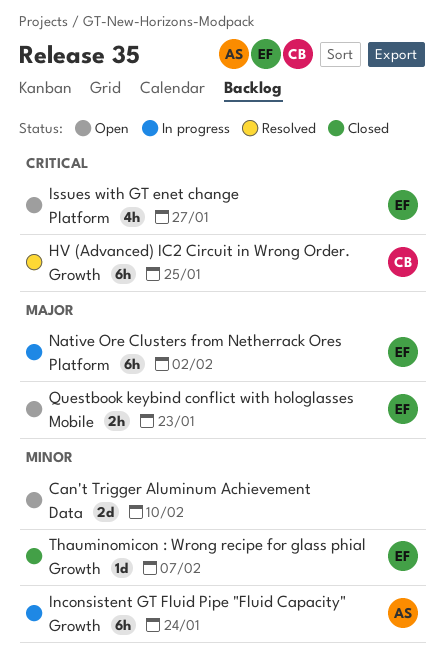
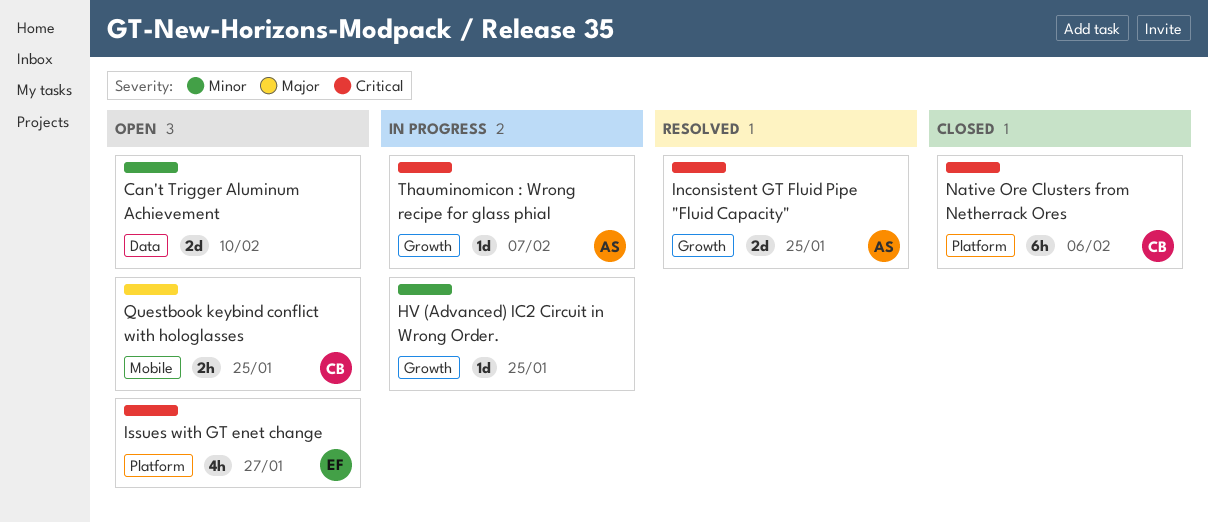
HV (Advanced) IC2 Circuit in Wrong Order., status: Resolved -> In progress
HV (Advanced) IC2 Circuit in Wrong Order., owner: CB -> none
HV (Advanced) IC2 Circuit in Wrong Order., priority: Critical -> Minor
HV (Advanced) IC2 Circuit in Wrong Order., estimate: 6h -> 1d
Inconsistent GT Fluid Pipe "Fluid Capacity", status: In progress -> Resolved
Inconsistent GT Fluid Pipe "Fluid Capacity", priority: Minor -> Critical
Inconsistent GT Fluid Pipe "Fluid Capacity", estimate: 6h -> 2d
Inconsistent GT Fluid Pipe "Fluid Capacity", due: Jan 24 -> Jan 25
Native Ore Clusters from Netherrack Ores, status: In progress -> Closed
Native Ore Clusters from Netherrack Ores, owner: EF -> CB
Native Ore Clusters from Netherrack Ores, priority: Major -> Critical
Native Ore Clusters from Netherrack Ores, due: Feb 2 -> Feb 6
Questbook keybind conflict with hologlasses, owner: EF -> CB
Questbook keybind conflict with hologlasses, due: Jan 23 -> Jan 25
Thauminomicon : Wrong recipe for glass phial, status: Closed -> In progress
Thauminomicon : Wrong recipe for glass phial, owner: EF -> AS
Thauminomicon : Wrong recipe for glass phial, priority: Minor -> Critical

